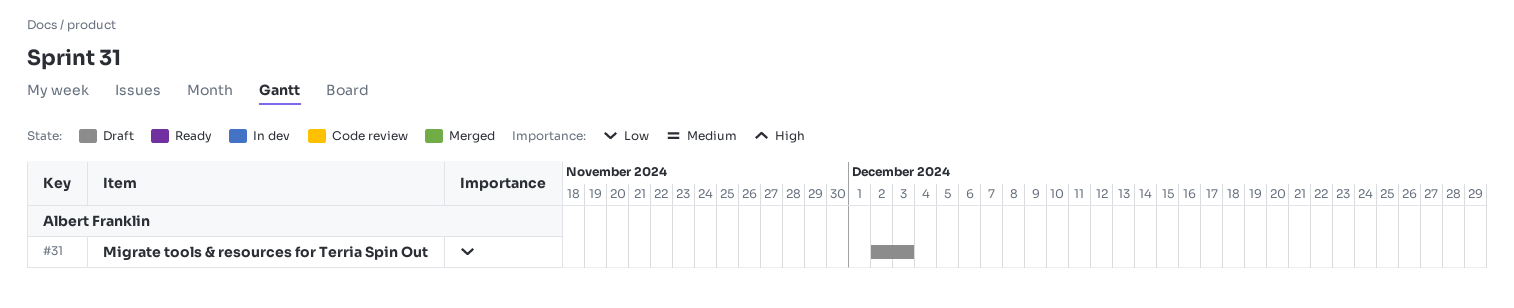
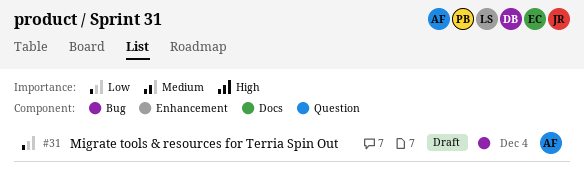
#31, due: Dec 3 -> Dec 4

